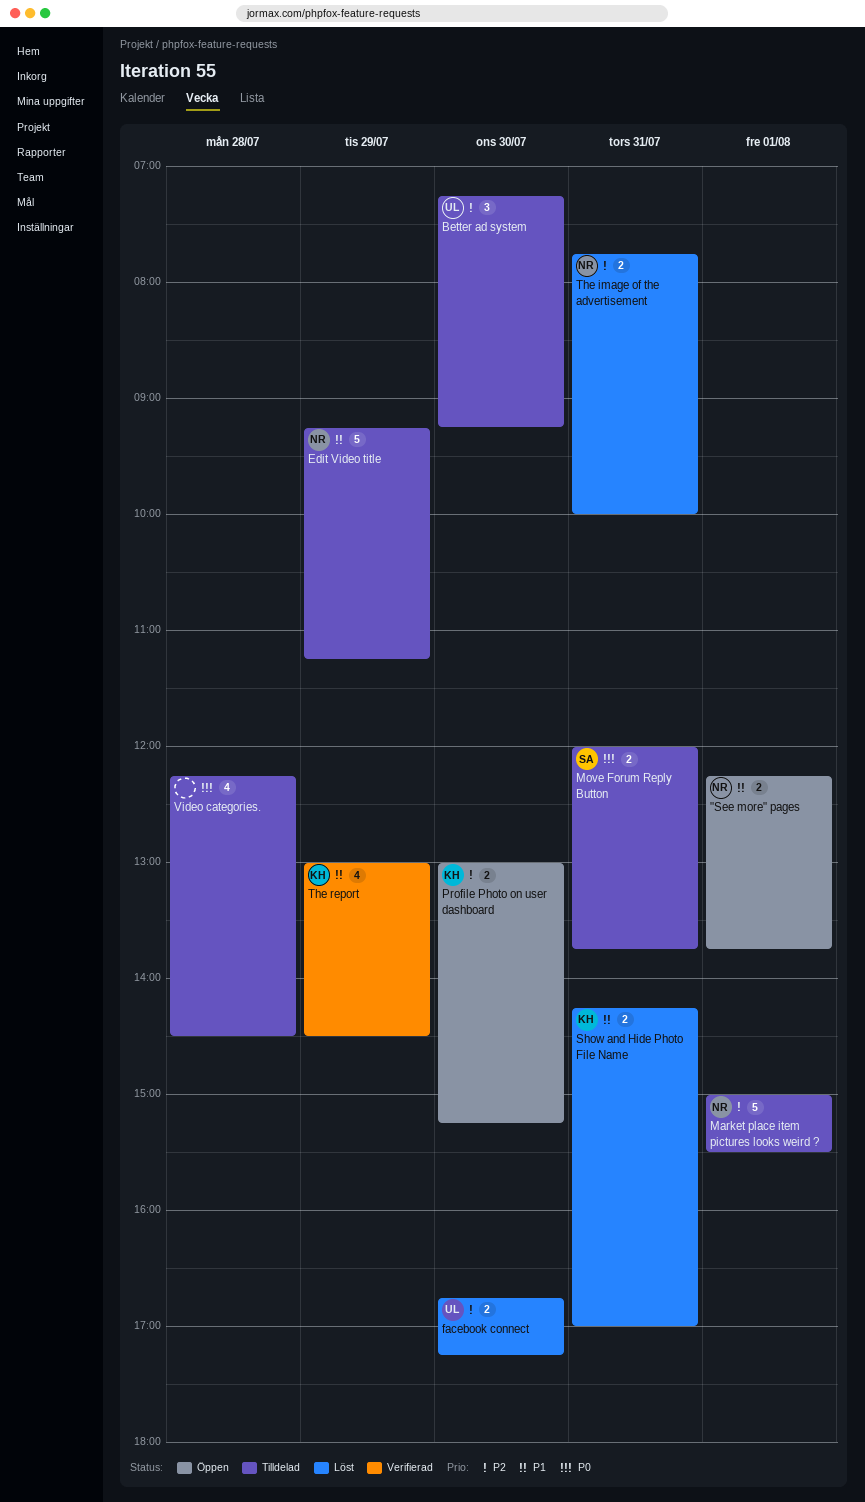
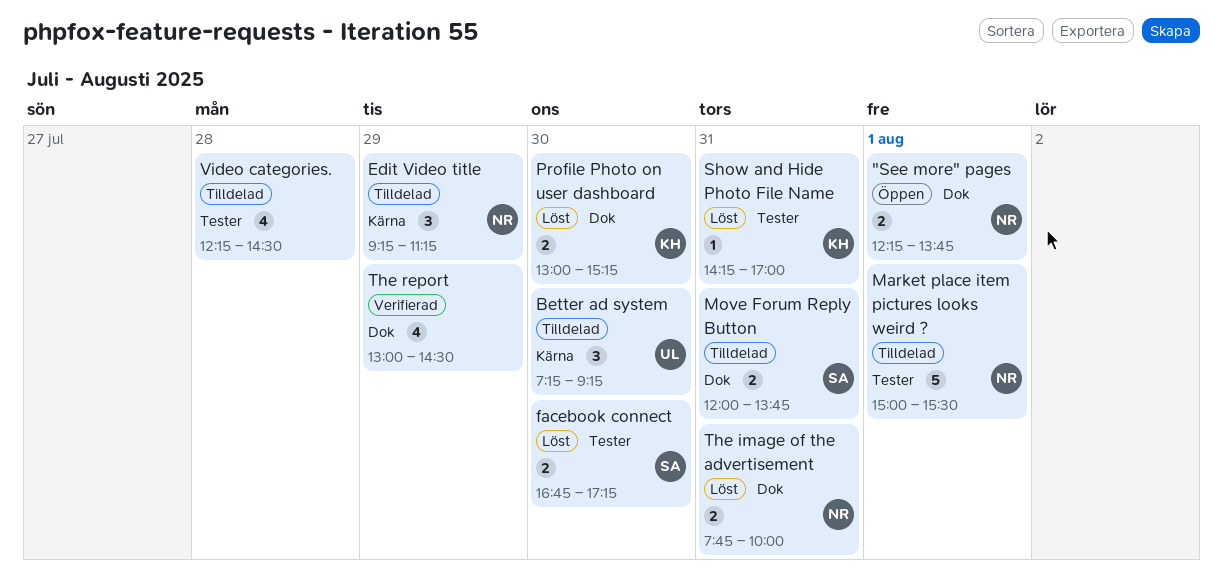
Edit Video title, estimate: 5 -> 3
facebook connect, owner: UL -> SA
Profile Photo on user dashboard, status: Öppen -> Löst
Show and Hide Photo File Name, estimate: 2 -> 1
The report, owner: KH -> none

